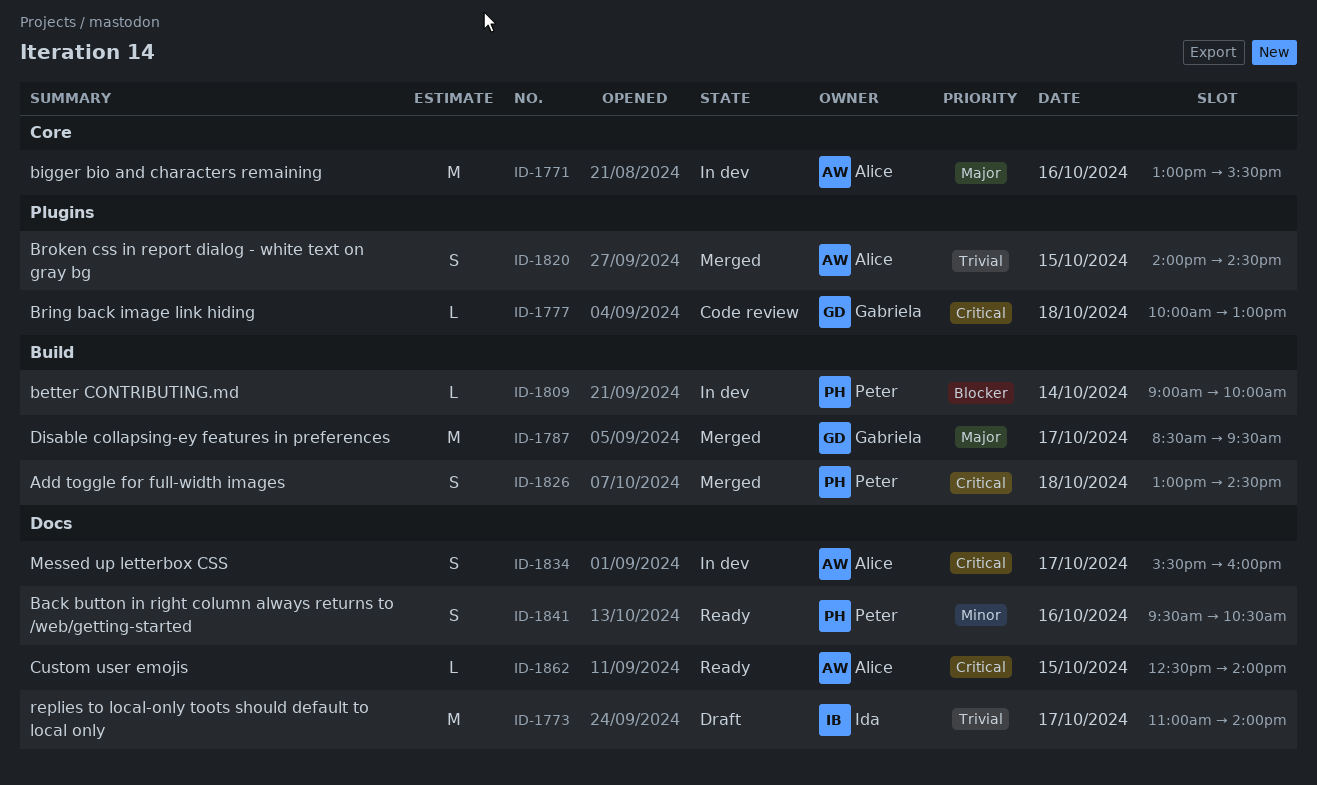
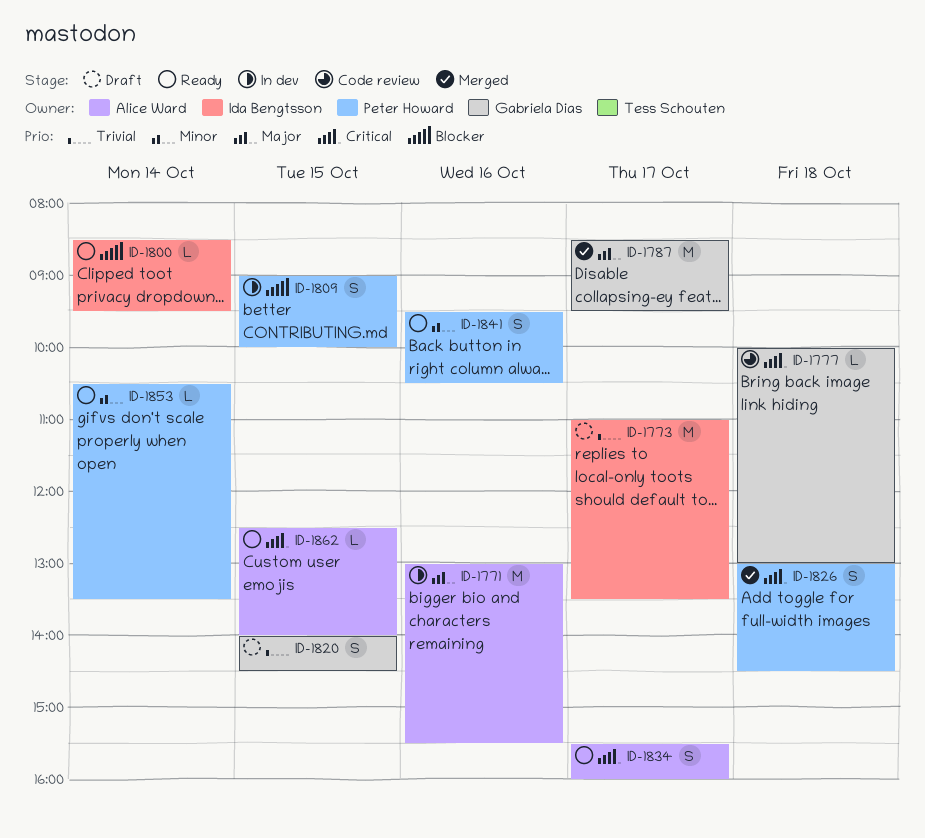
ID-1773, ends: 14:00 -> 13:30
ID-1800: none -> present
ID-1809, estimate: L -> S
ID-1809, day: Oct 14 -> Oct 15
ID-1820, status: Merged -> Draft
ID-1820, owner: Alice Ward -> Gabriela Dias
ID-1834, status: In dev -> Ready
ID-1853: none -> present

